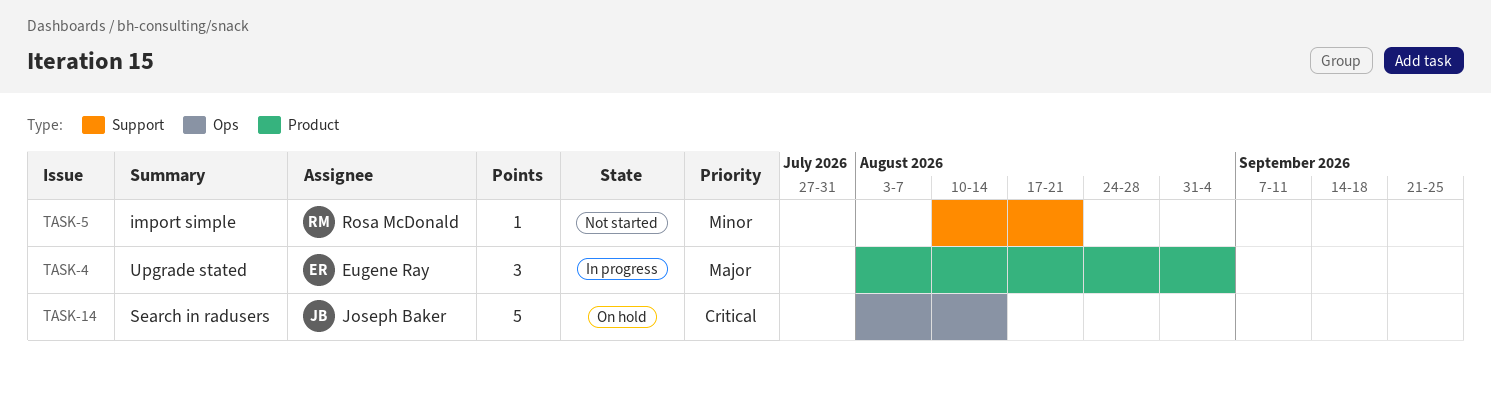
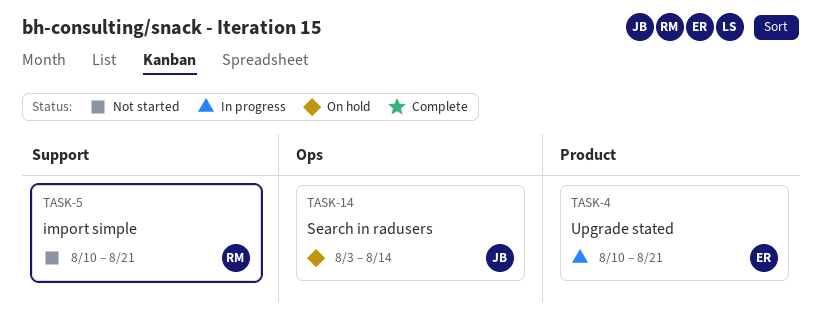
TASK-4, start: Aug 3 -> Aug 10
TASK-4, due: Sep 4 -> Aug 21

